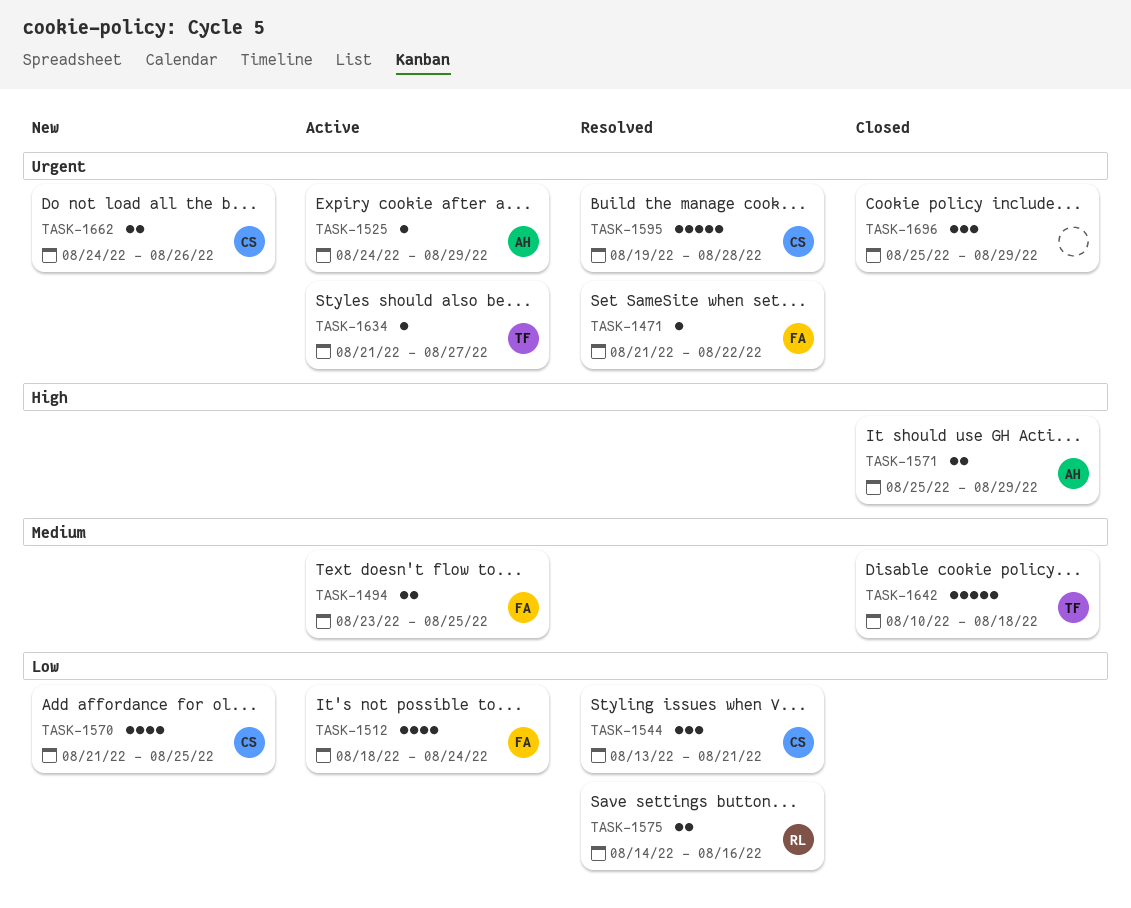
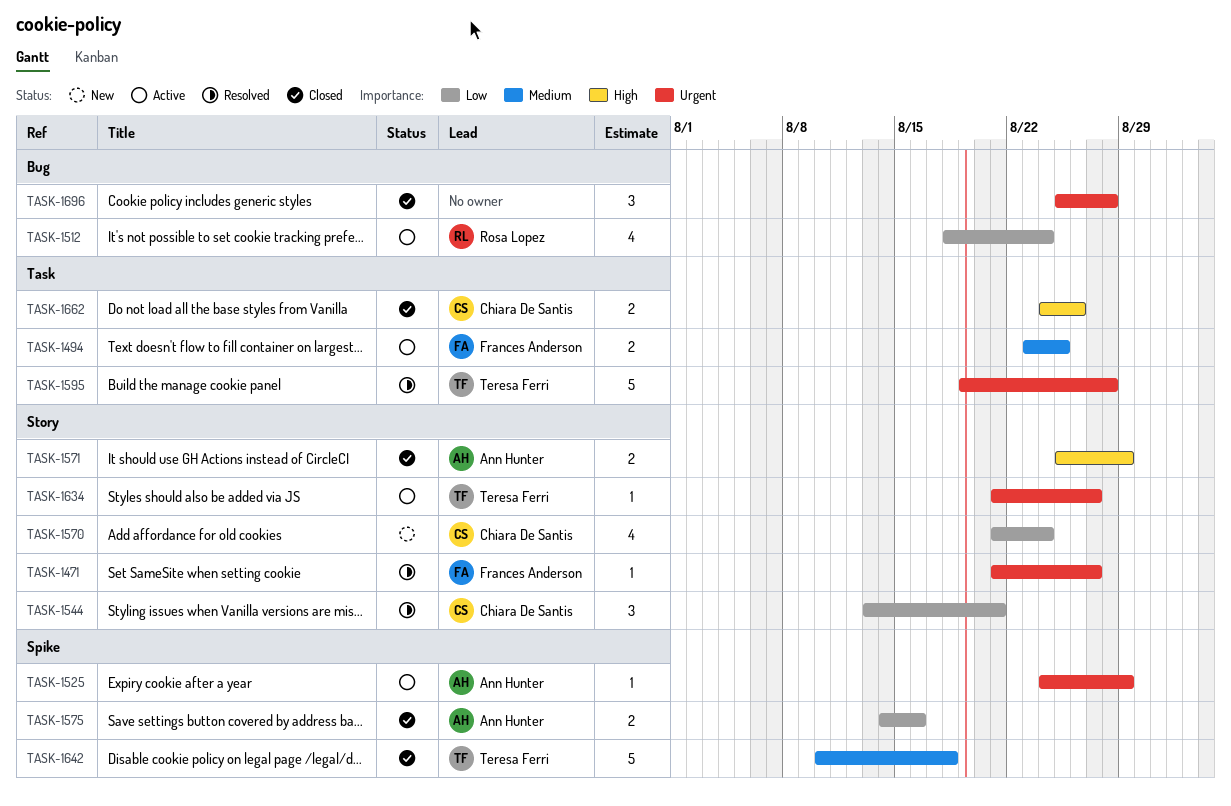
TASK-1471, due: Aug 22 -> Aug 27
TASK-1512, owner: Frances Anderson -> Rosa Lopez
TASK-1570, due: Aug 25 -> Aug 24
TASK-1575, status: Resolved -> Closed
TASK-1575, owner: Rosa Lopez -> Ann Hunter
TASK-1595, owner: Chiara De Santis -> Teresa Ferri
TASK-1662, status: New -> Closed
TASK-1662, priority: Urgent -> High
TASK-1696, due: Aug 29 -> Aug 28

